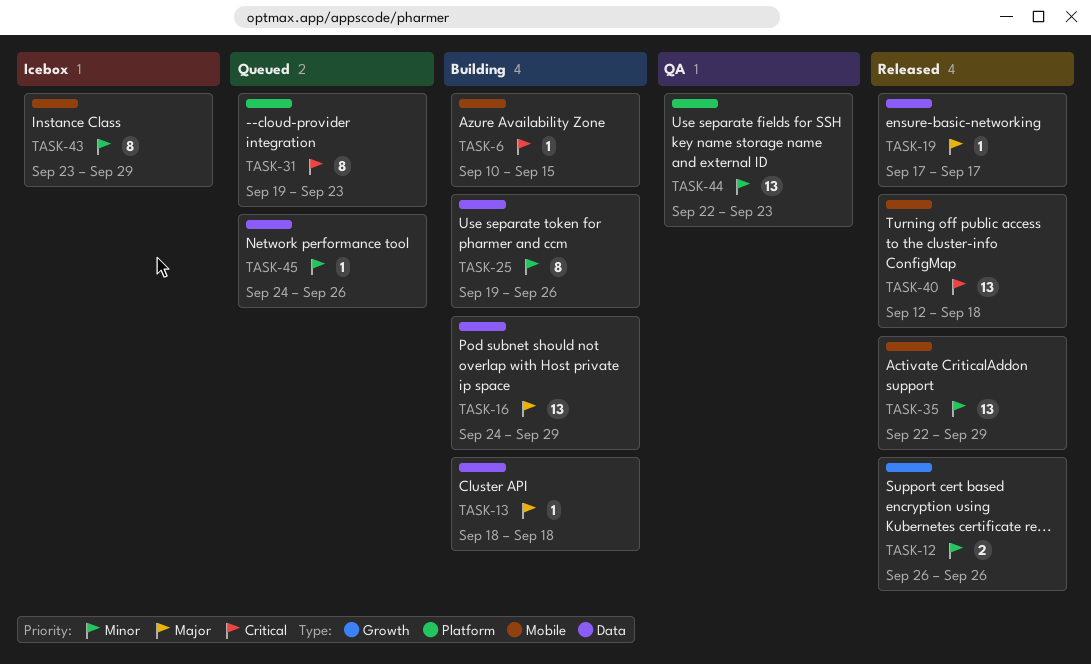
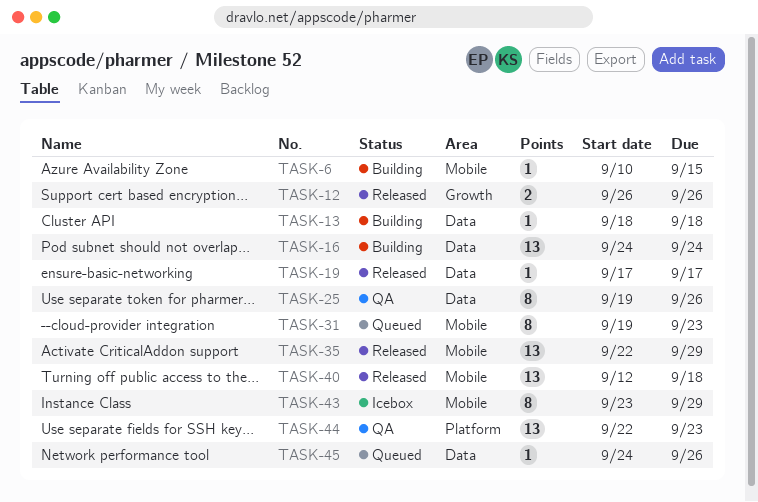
TASK-16, due: Sep 29 -> Sep 24
TASK-25, status: Building -> QA
TASK-31, label: Platform -> Mobile

